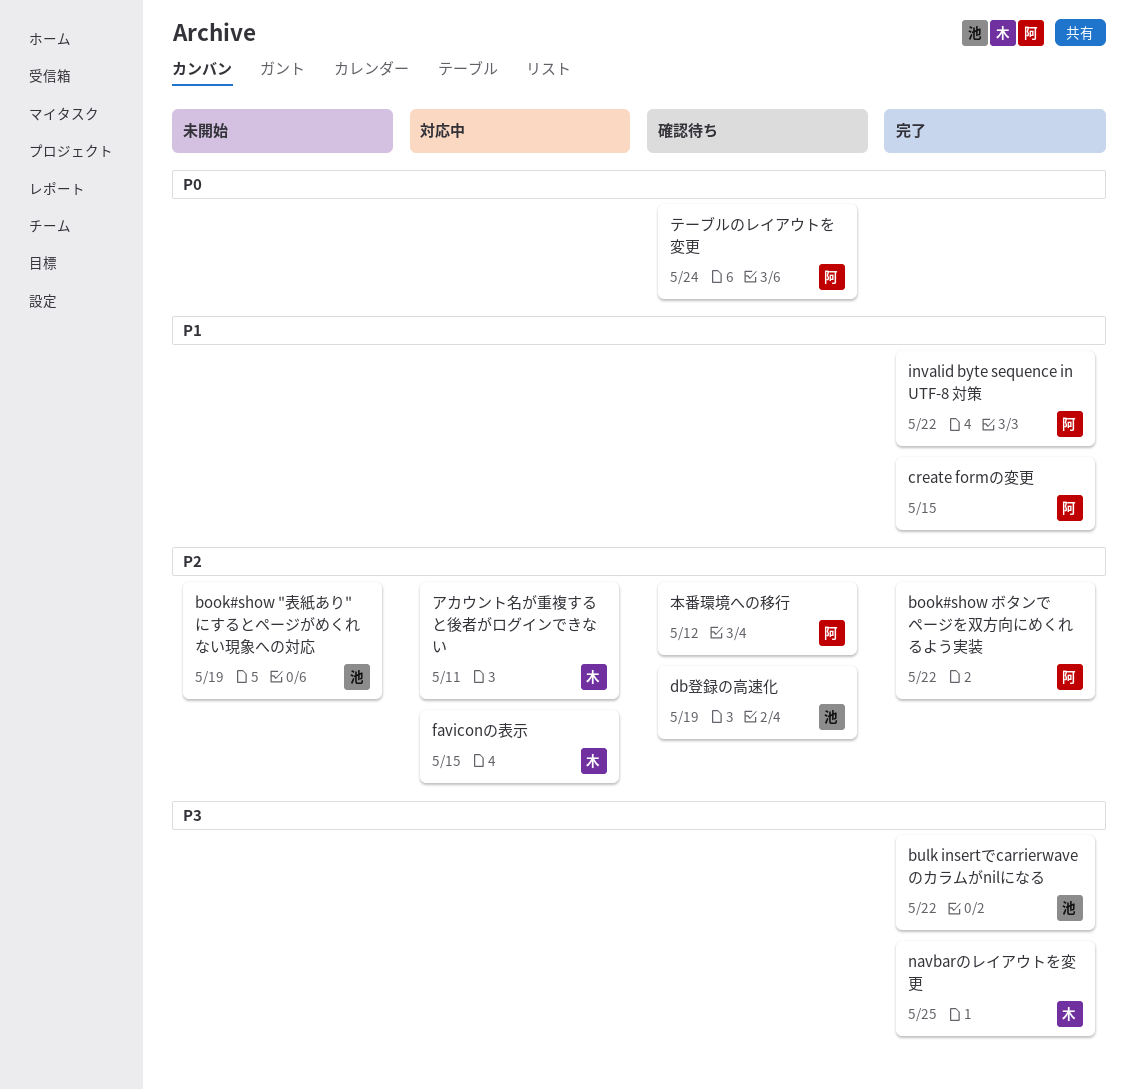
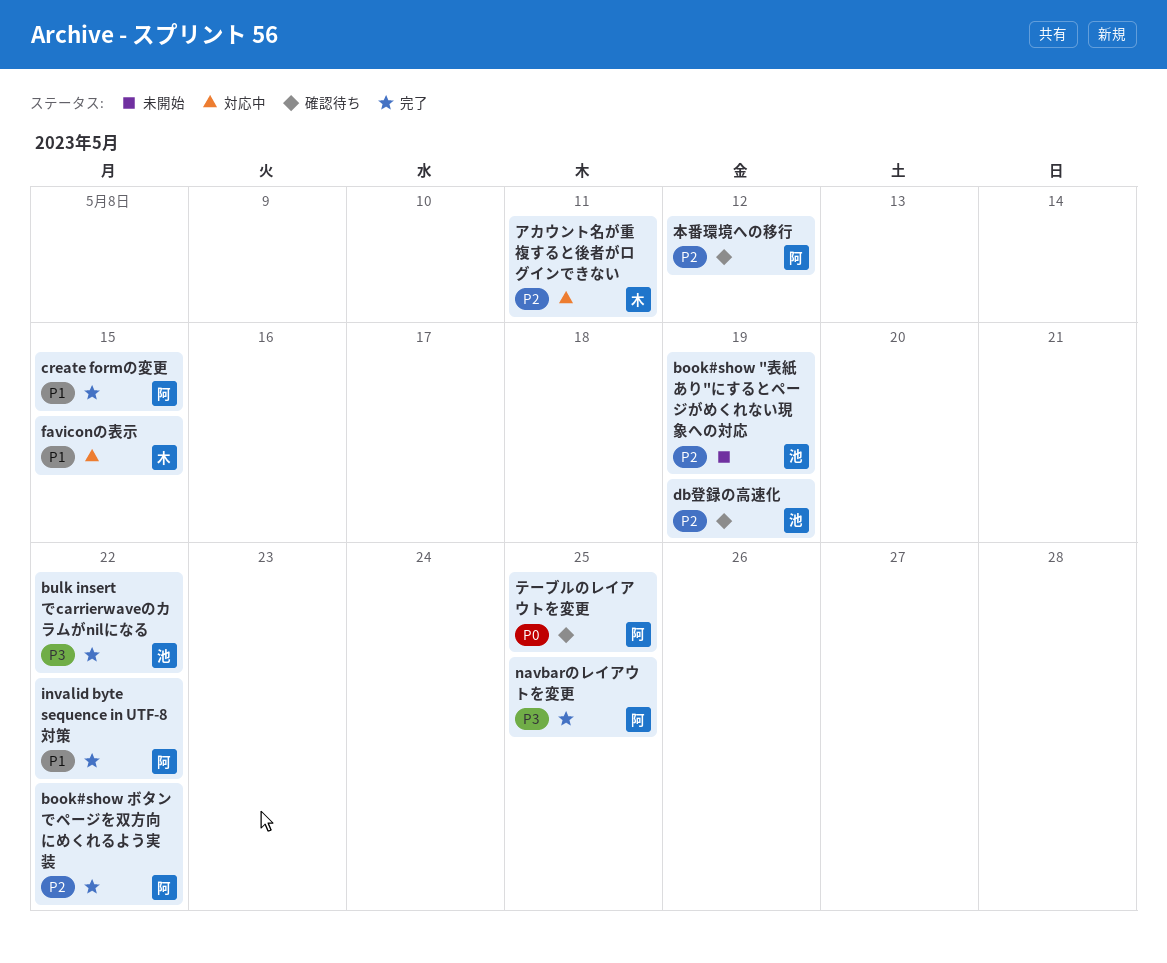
faviconの表示, priority: P2 -> P1
navbarのレイアウトを変更, owner: 木 -> 阿
テーブルのレイアウトを変更, due: May 24 -> May 25

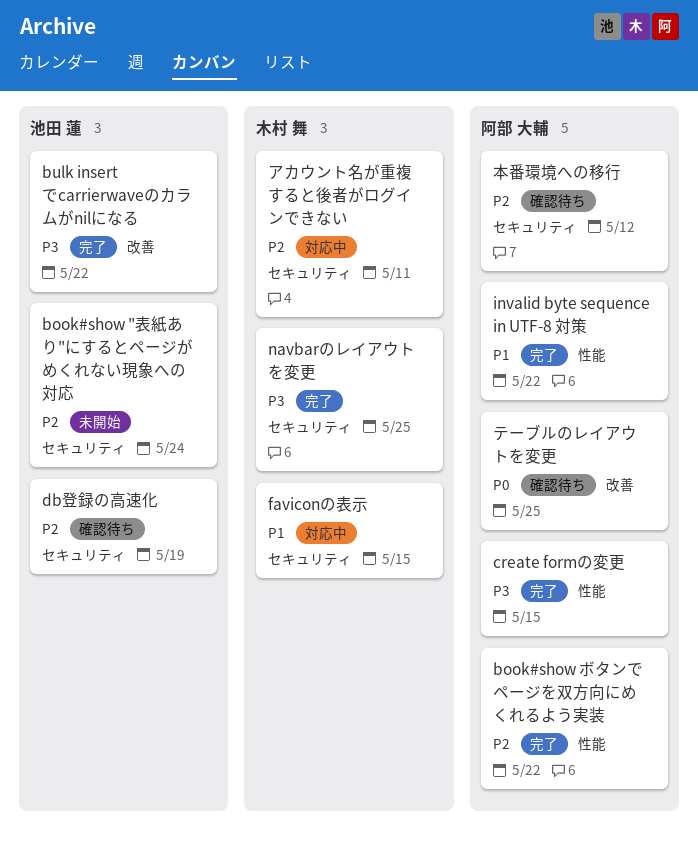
book#show "表紙あり"にするとページがめくれない現象への対応, due: May 19 -> May 24
create formの変更, priority: P1 -> P3
navbarのレイアウトを変更, owner: 阿部 大輔 -> 木村 舞

